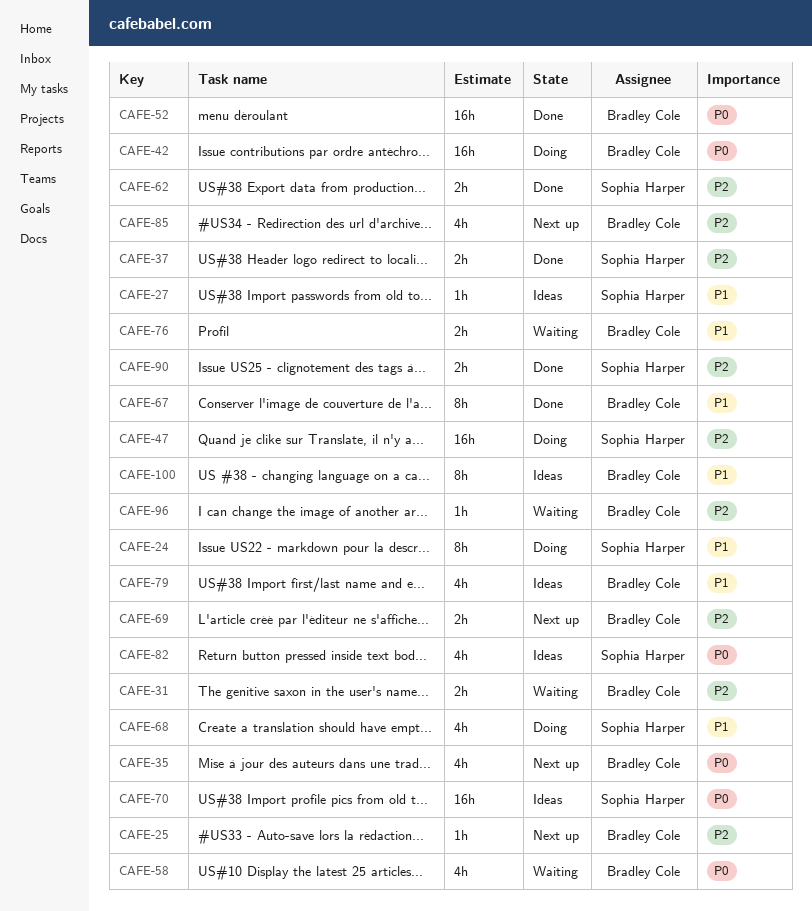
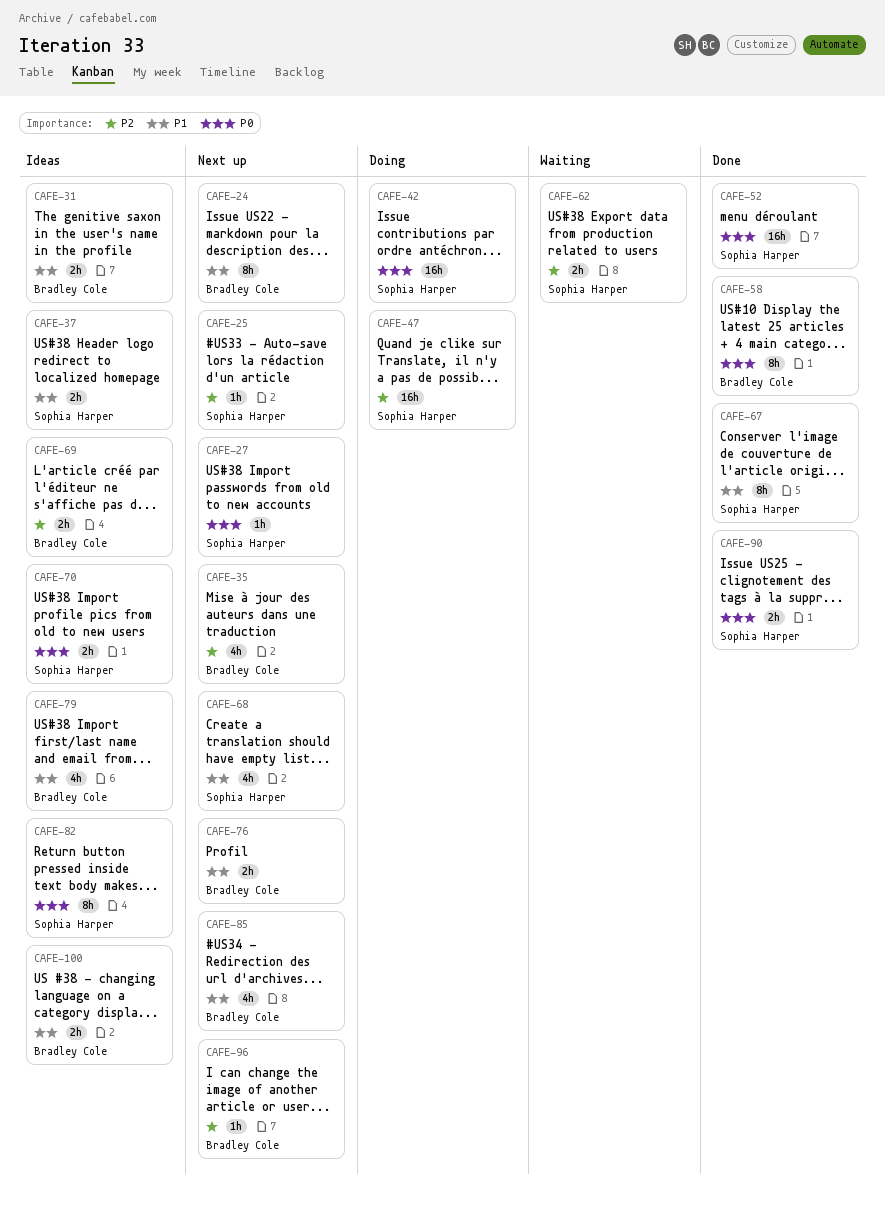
CAFE-24, status: Doing -> Next up
CAFE-24, owner: Sophia Harper -> Bradley Cole
CAFE-25, owner: Bradley Cole -> Sophia Harper
CAFE-27, status: Ideas -> Next up
CAFE-27, priority: P1 -> P0
CAFE-31, status: Waiting -> Ideas
CAFE-31, priority: P2 -> P1
CAFE-35, priority: P0 -> P2
CAFE-37, status: Done -> Ideas
CAFE-37, priority: P2 -> P1
CAFE-42, owner: Bradley Cole -> Sophia Harper
CAFE-52, owner: Bradley Cole -> Sophia Harper
CAFE-58, status: Waiting -> Done
CAFE-58, estimate: 4h -> 8h
CAFE-62, status: Done -> Waiting
CAFE-67, owner: Bradley Cole -> Sophia Harper
CAFE-68, status: Doing -> Next up
CAFE-69, status: Next up -> Ideas
CAFE-70, estimate: 16h -> 2h
CAFE-76, status: Waiting -> Next up
CAFE-82, estimate: 4h -> 8h
CAFE-85, priority: P2 -> P1
CAFE-90, priority: P2 -> P0
CAFE-96, status: Waiting -> Next up
CAFE-100, estimate: 8h -> 2h

